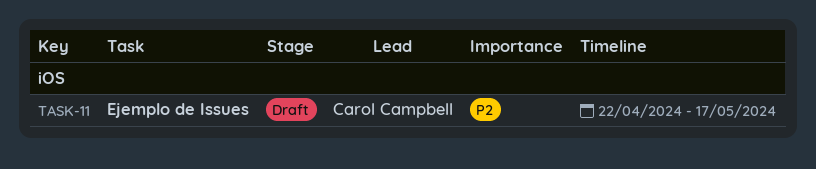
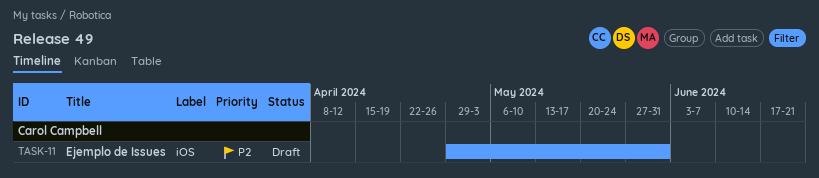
TASK-11, start: Apr 22 -> Apr 29
TASK-11, due: May 17 -> May 31

